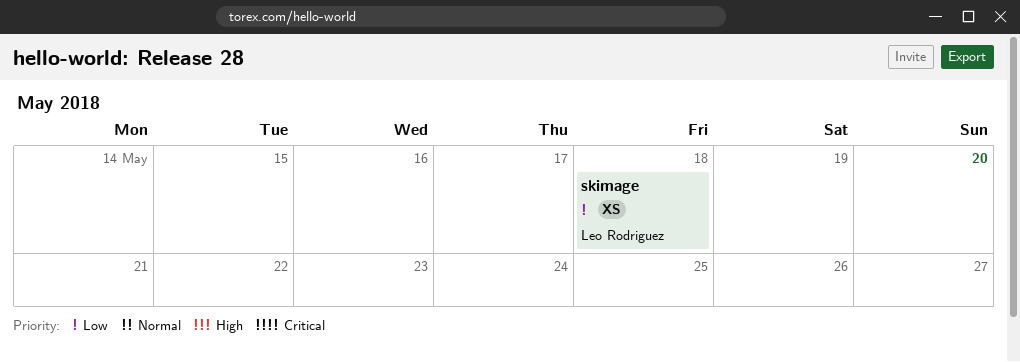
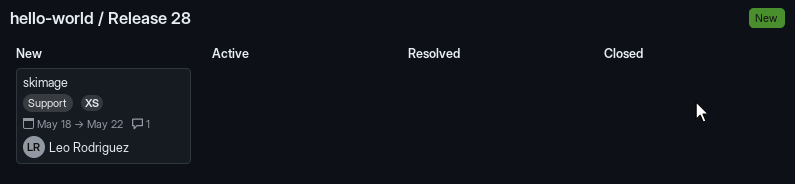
skimage, due: May 18 -> May 22

